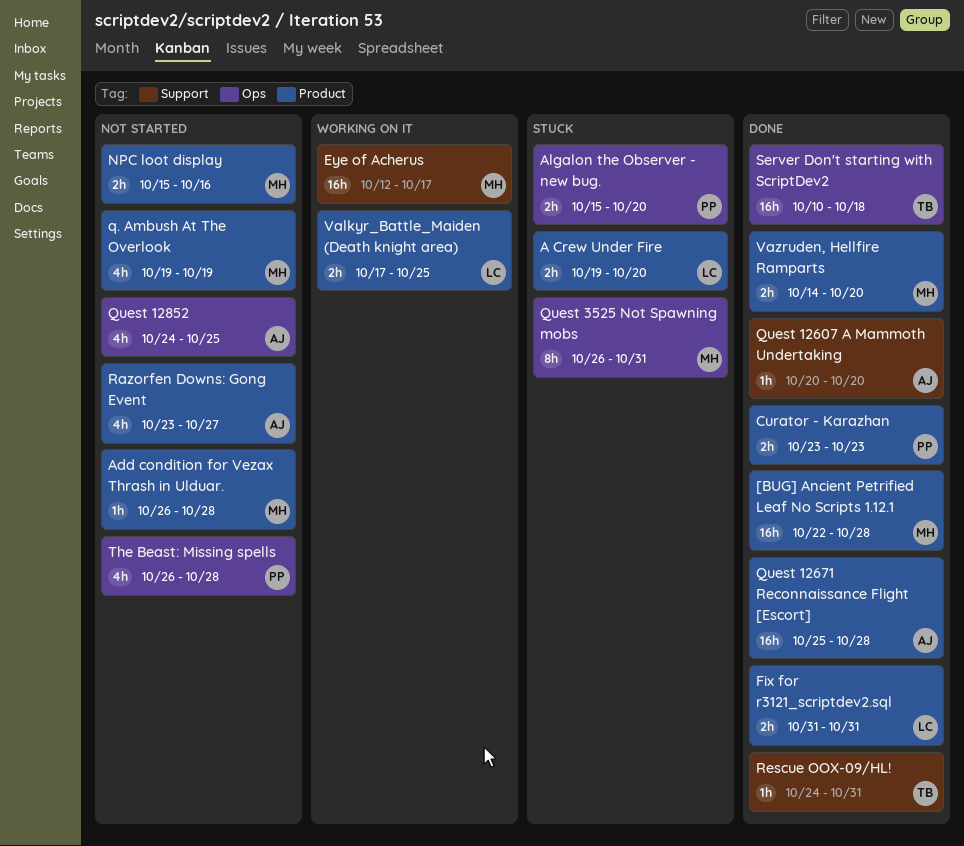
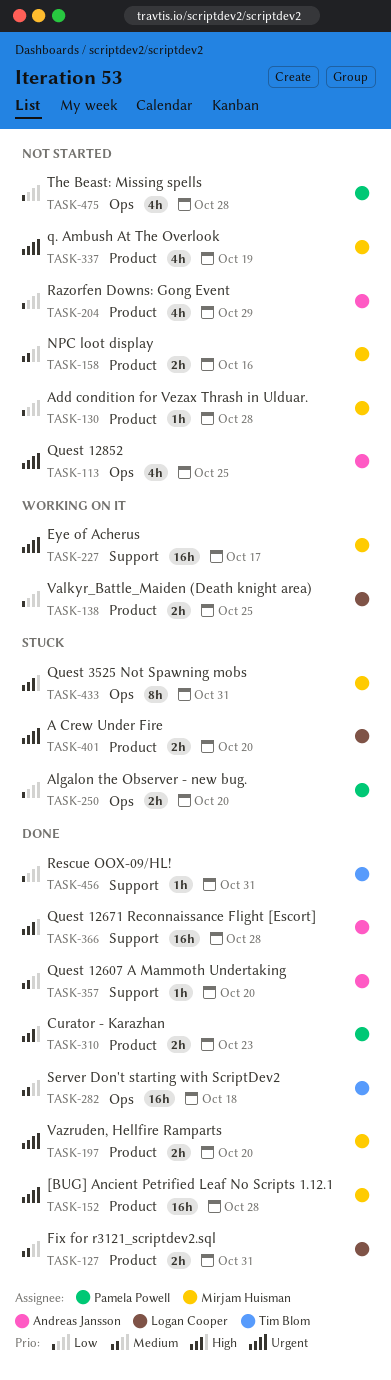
Quest 12671 Reconnaissance Flight [Escort], label: Product -> Support
Razorfen Downs: Gong Event, due: Oct 27 -> Oct 29

